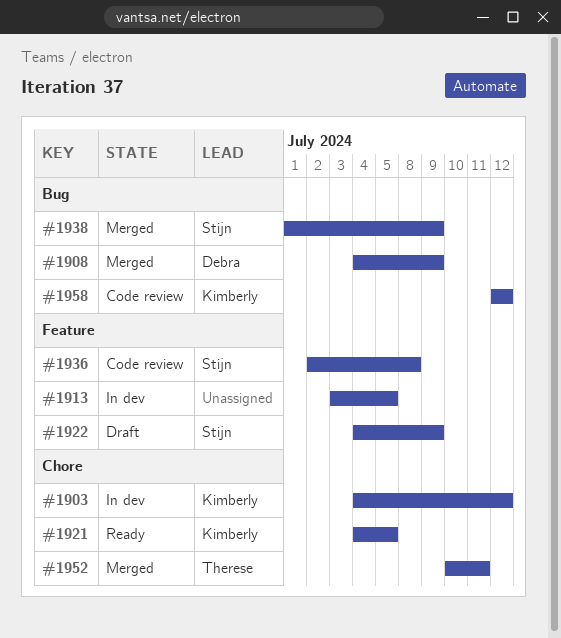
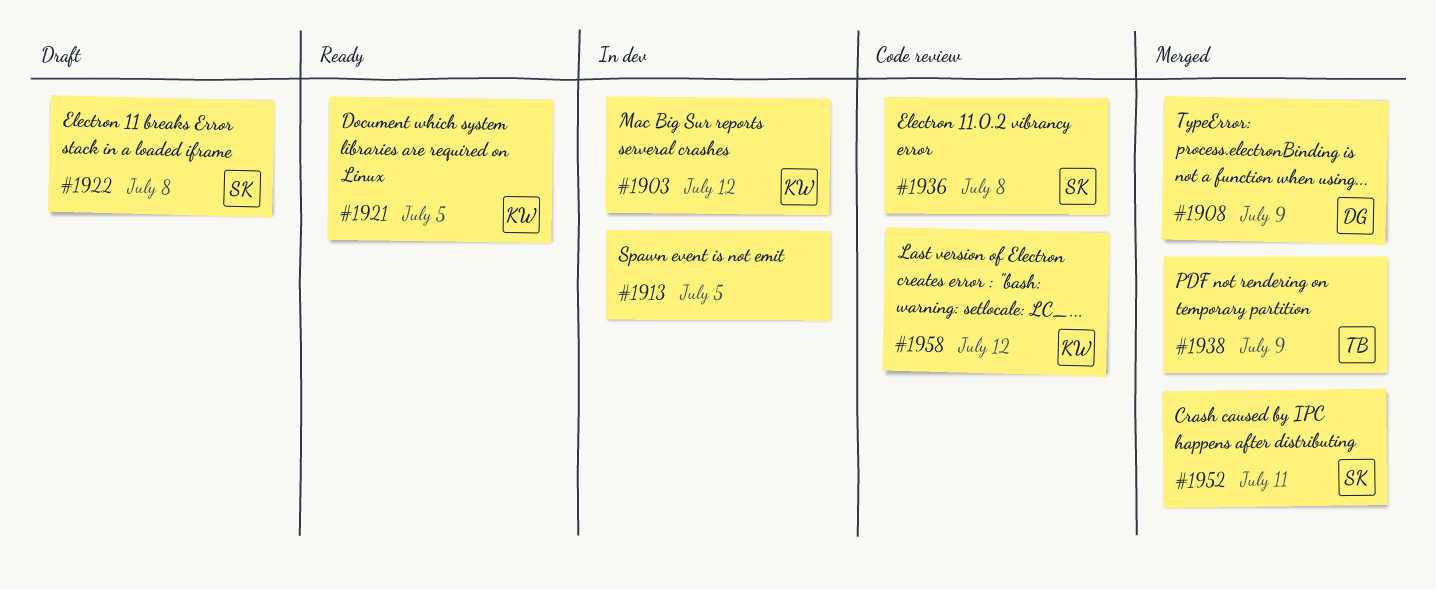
#1922, due: Jul 9 -> Jul 8
#1938, owner: Stijn -> Therese
#1952, owner: Therese -> Stijn

